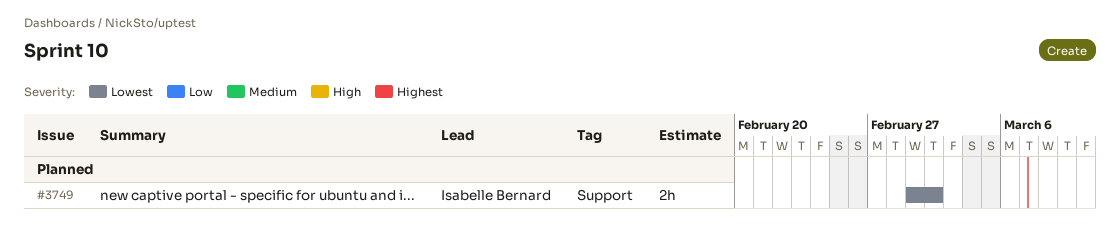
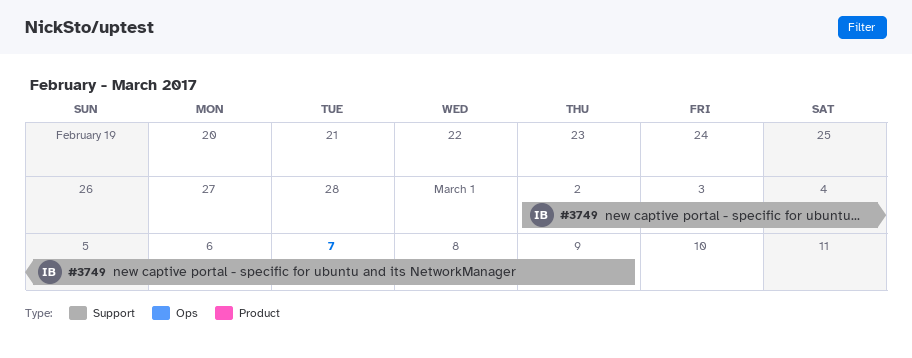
#3749, start: Mar 1 -> Mar 2
#3749, due: Mar 2 -> Mar 9

